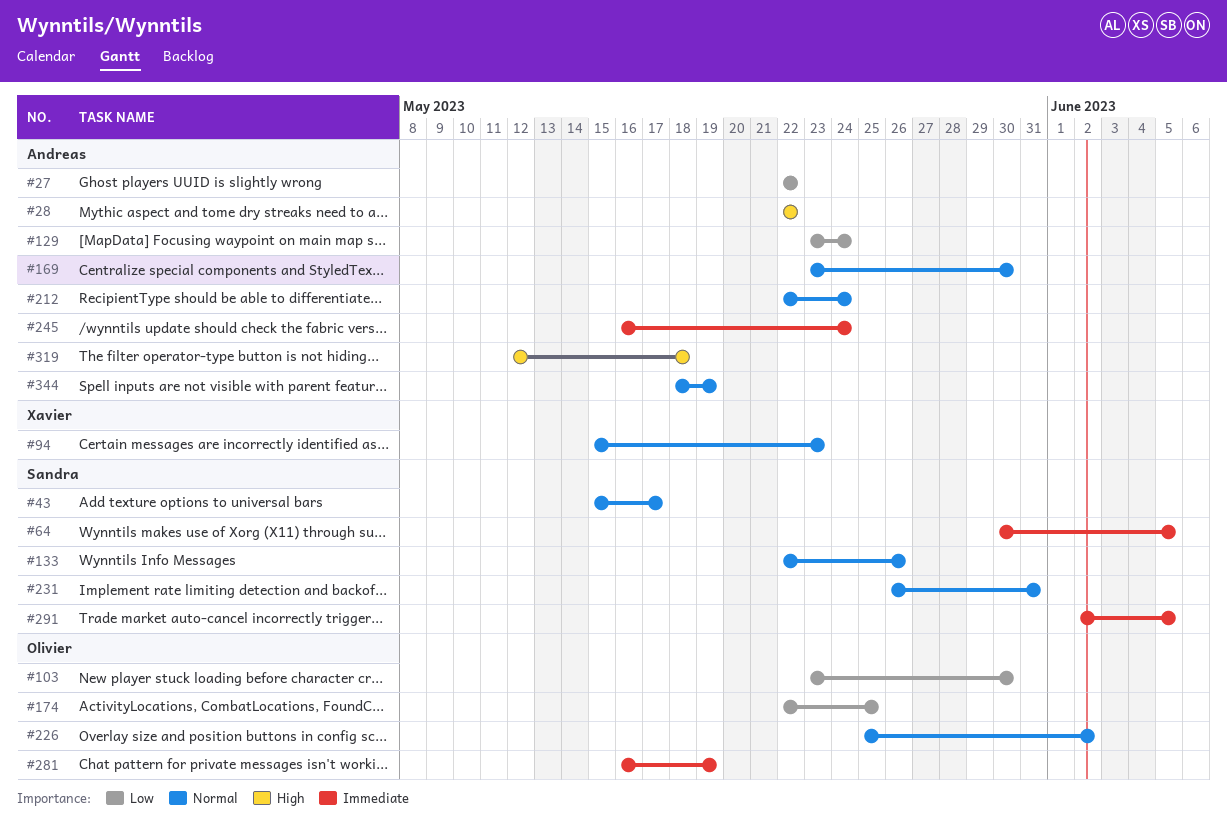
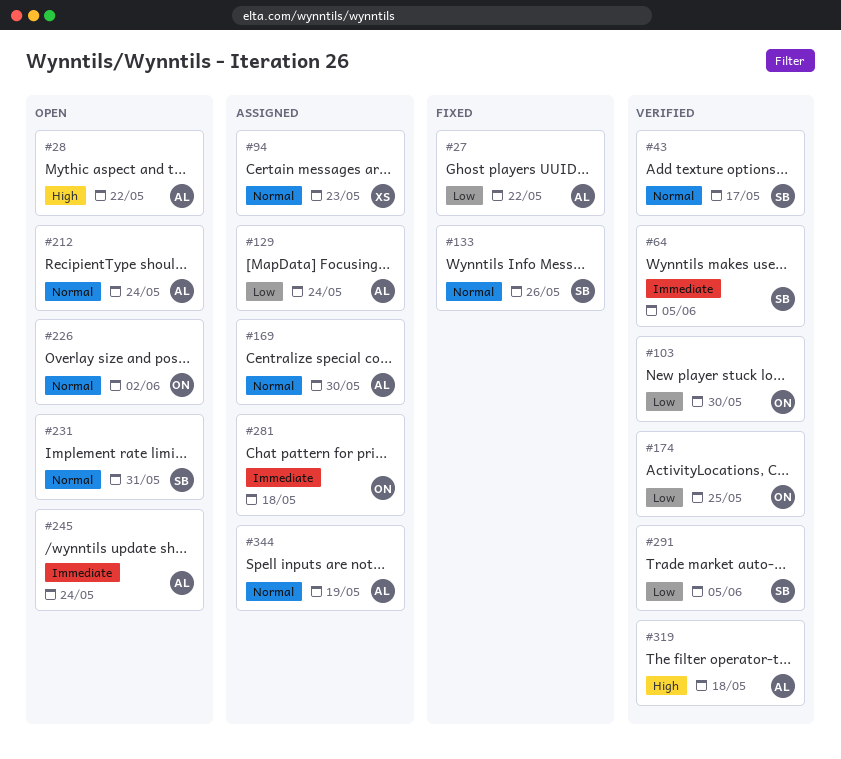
#281, due: May 19 -> May 18
#291, priority: Immediate -> Low

